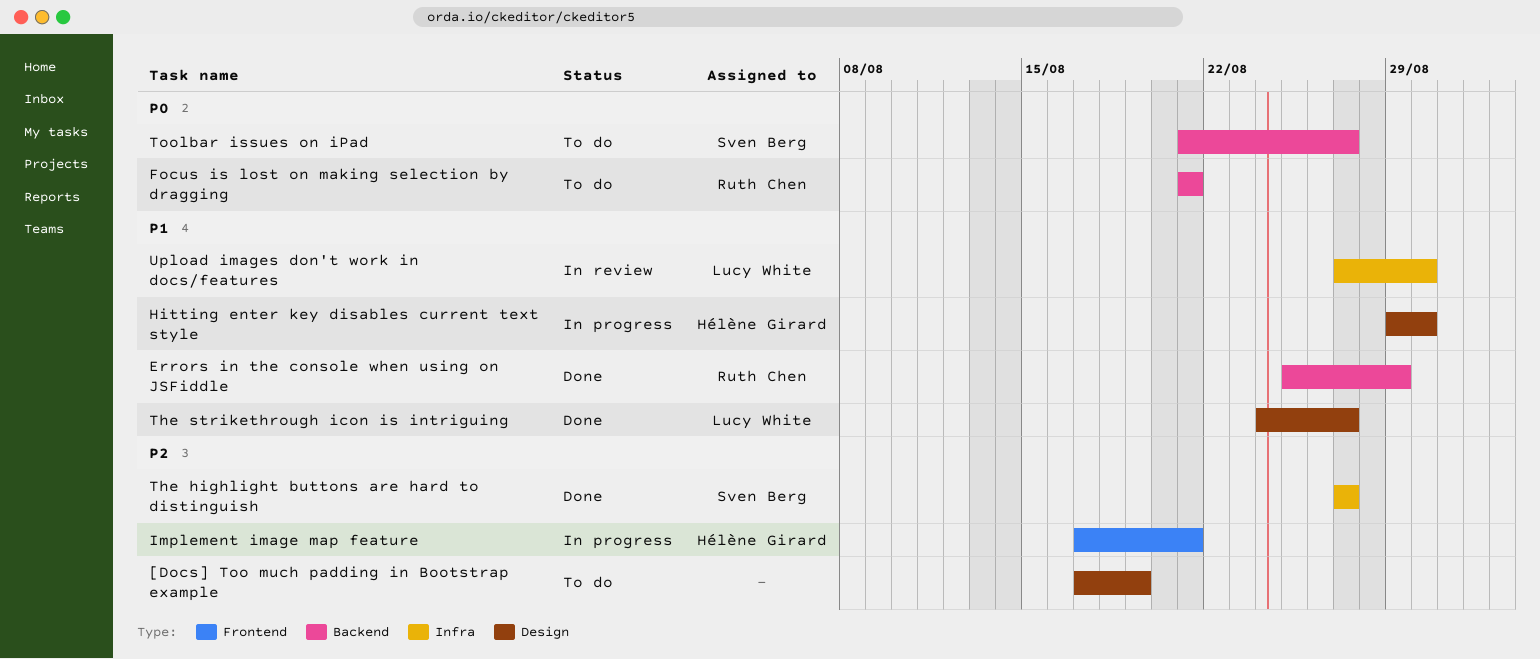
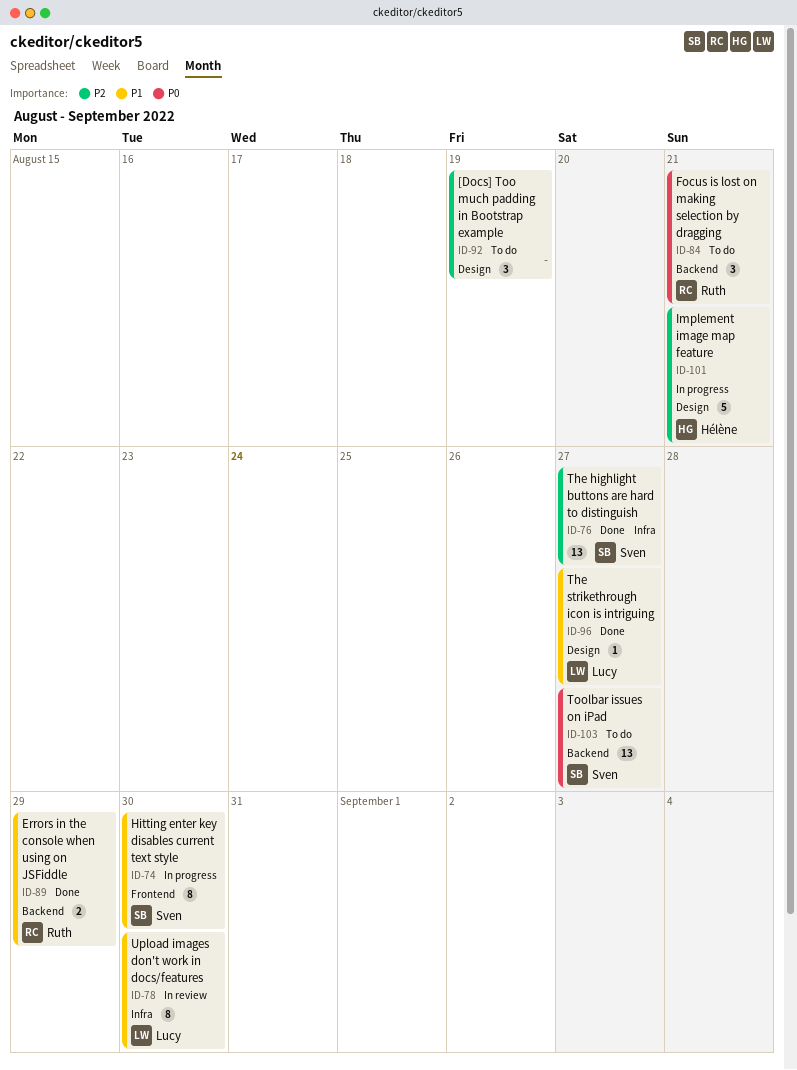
Hitting enter key disables current text style, owner: Hélène Girard -> Sven Berg
Hitting enter key disables current text style, label: Design -> Frontend
Implement image map feature, label: Frontend -> Design

